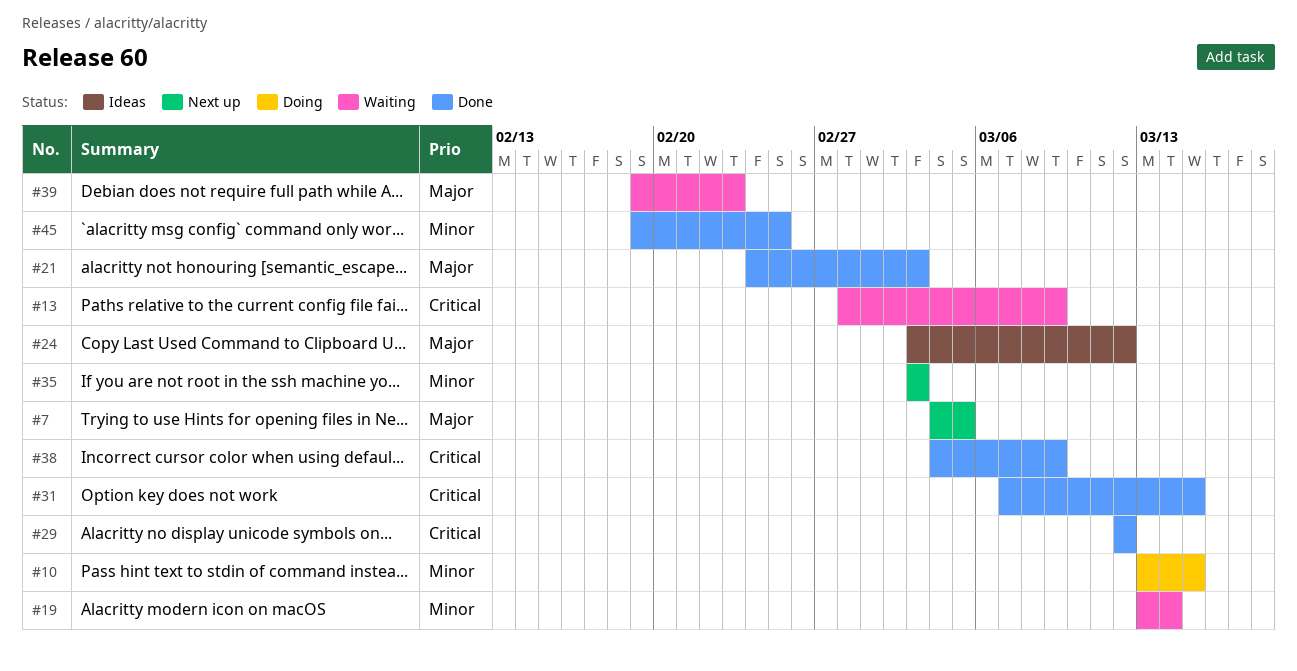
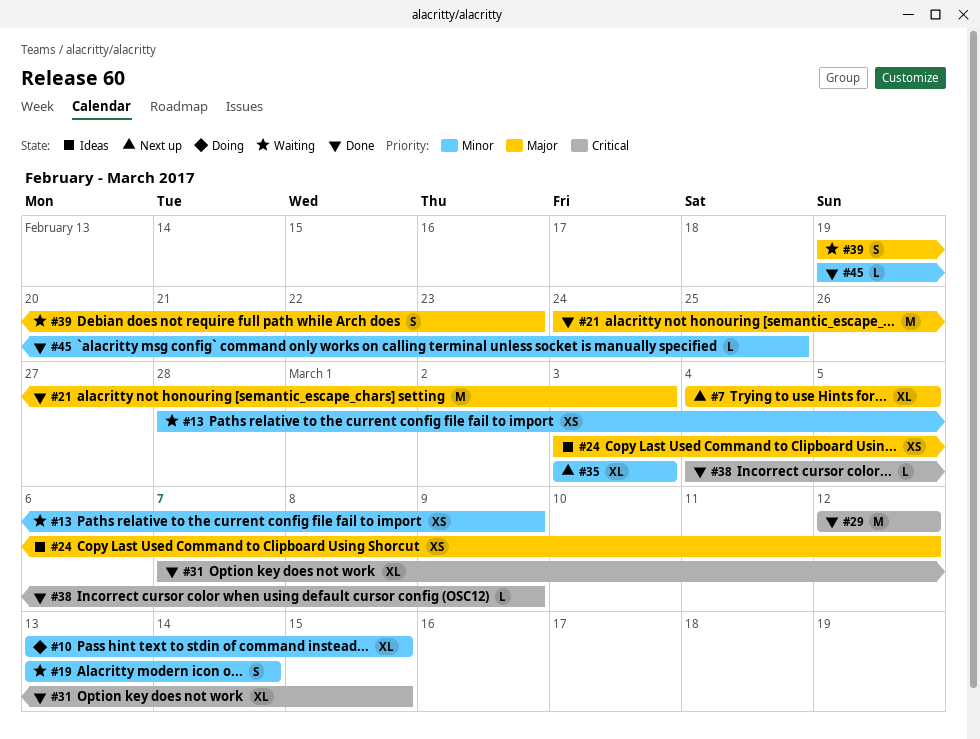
#13, priority: Critical -> Minor

